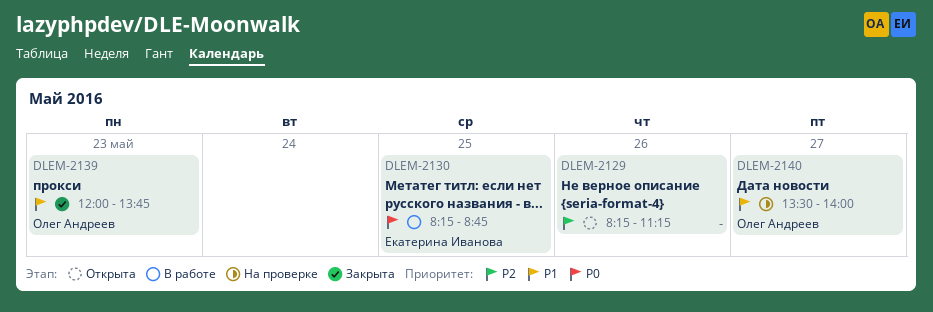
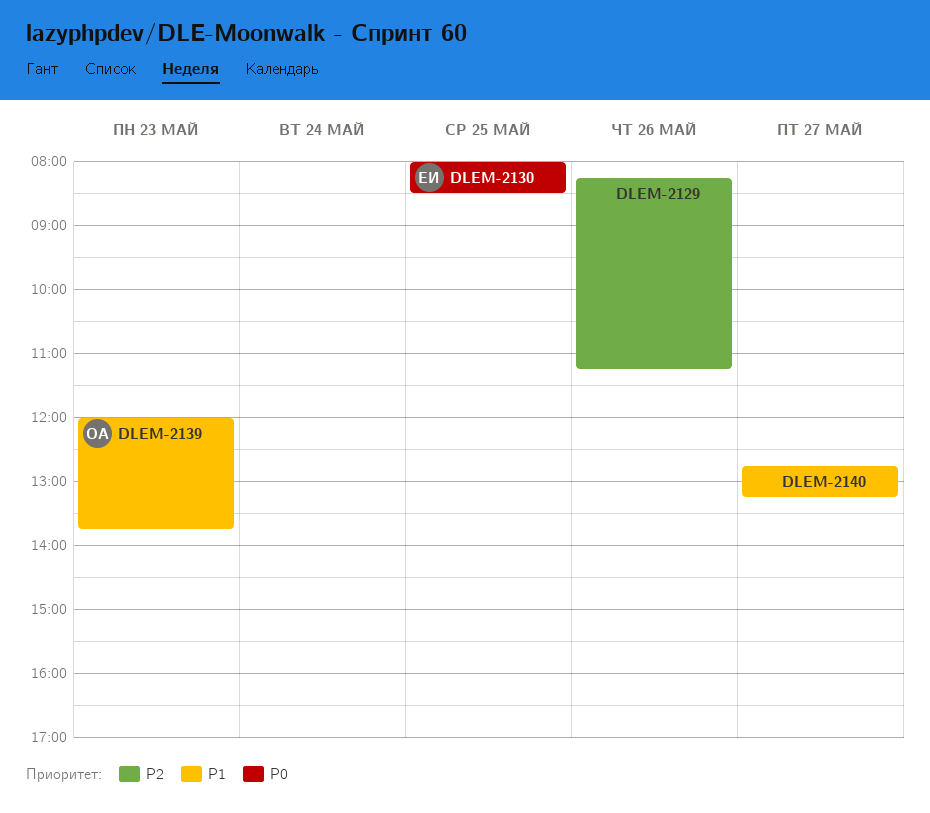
DLEM-2130, begins: 08:15 -> 08:00
DLEM-2130, ends: 08:45 -> 08:30
DLEM-2140, owner: Олег Андреев -> none
DLEM-2140, begins: 13:30 -> 12:45
DLEM-2140, ends: 14:00 -> 13:15

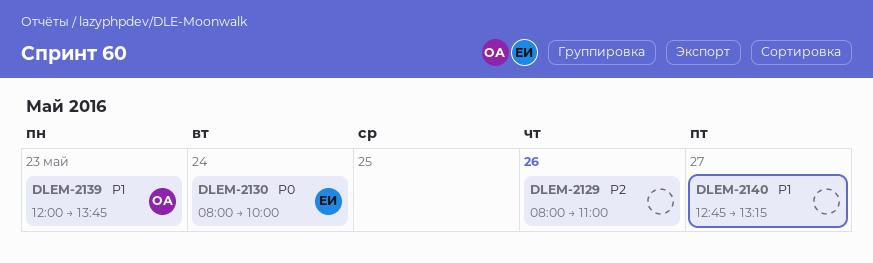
DLEM-2129, begins: 08:15 -> 08:00
DLEM-2129, ends: 11:15 -> 11:00
DLEM-2130, day: May 25 -> May 24
DLEM-2130, ends: 08:30 -> 10:00

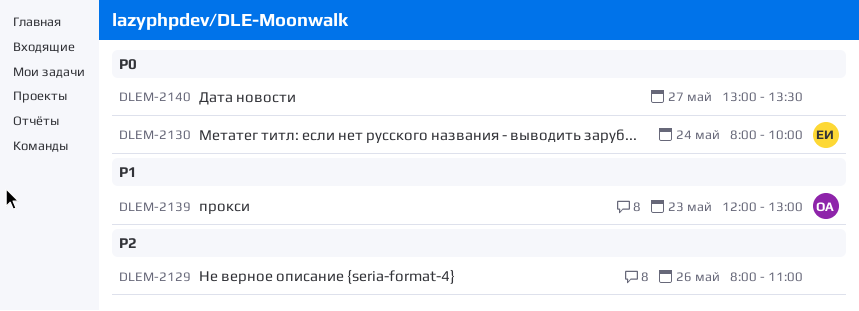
DLEM-2139, ends: 13:45 -> 13:00
DLEM-2140, priority: P1 -> P0
DLEM-2140, begins: 12:45 -> 13:00
DLEM-2140, ends: 13:15 -> 13:30

